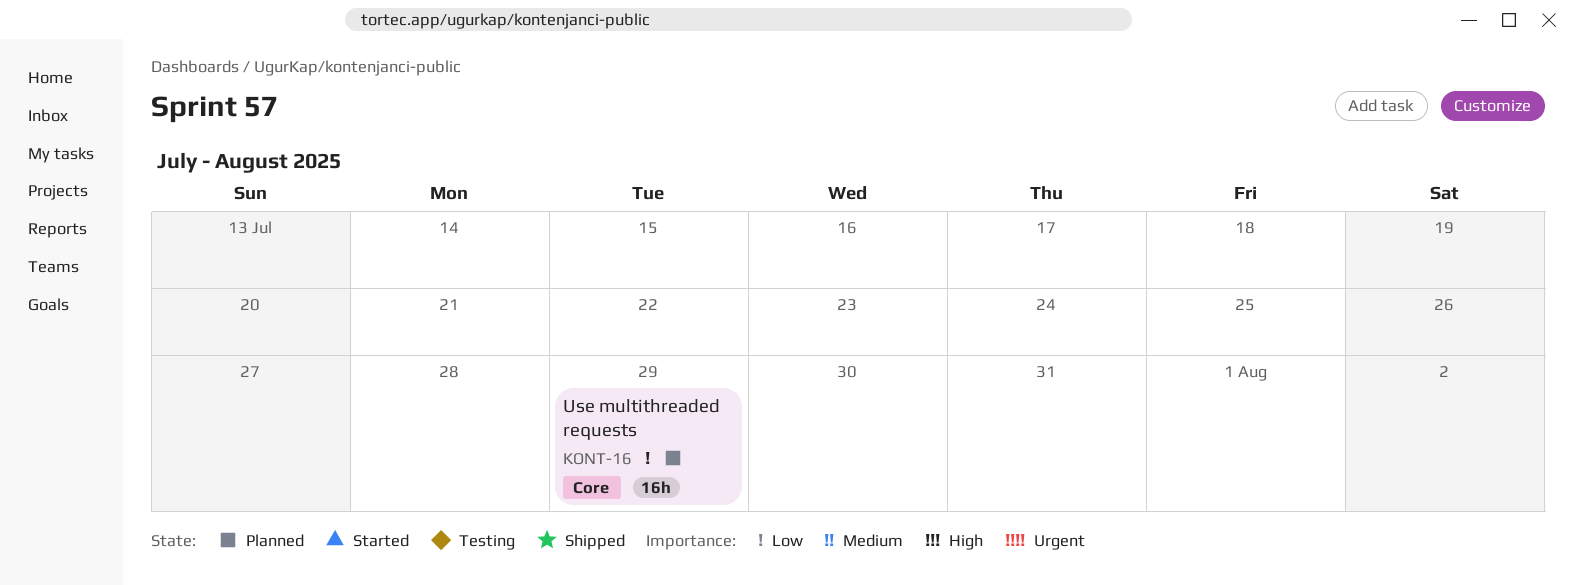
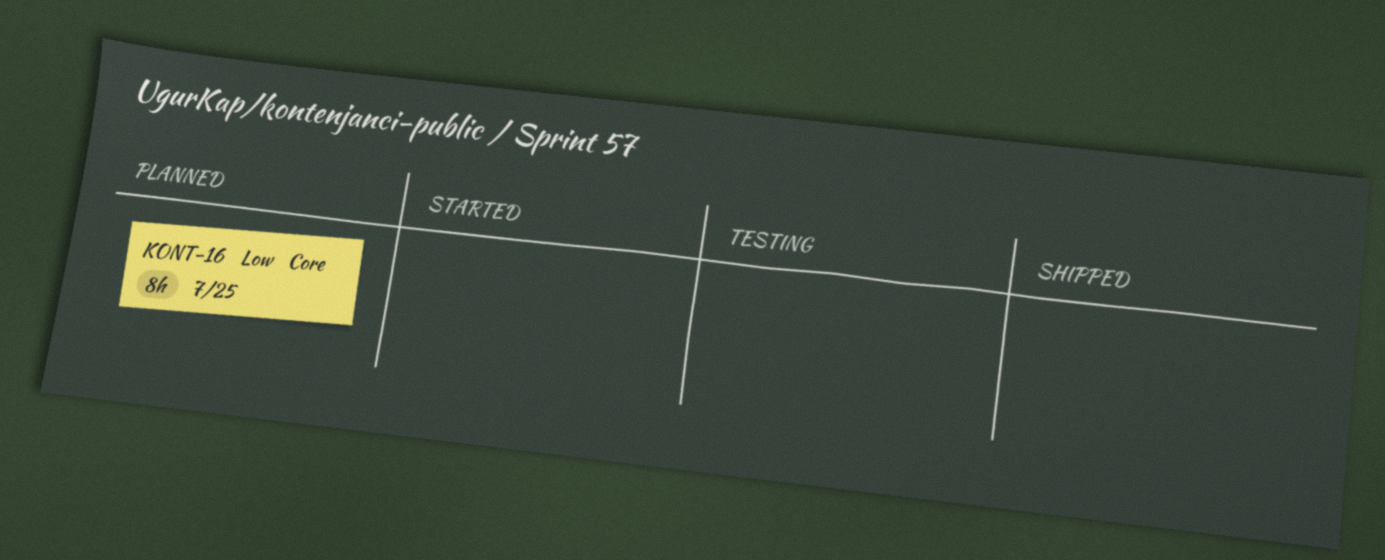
KONT-16, estimate: 16h -> 8h
KONT-16, due: Jul 29 -> Jul 25

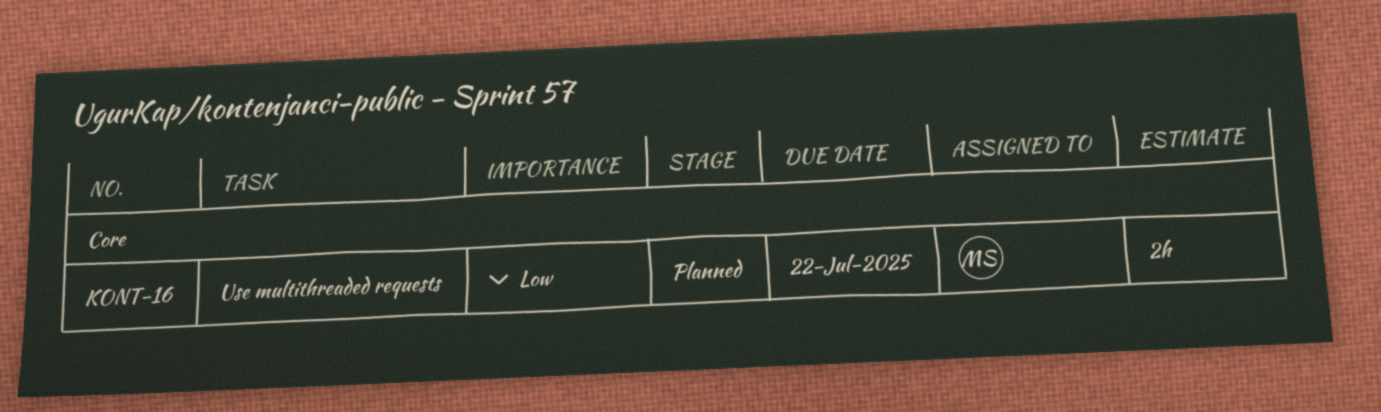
KONT-16, estimate: 8h -> 2h
KONT-16, due: Jul 25 -> Jul 22

